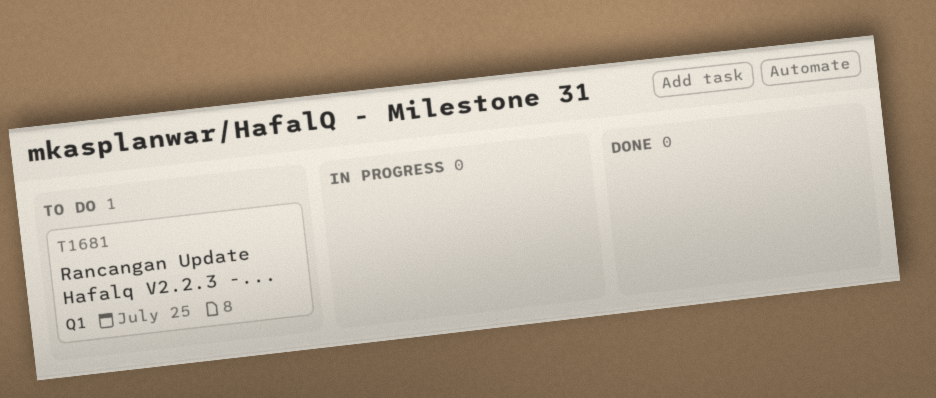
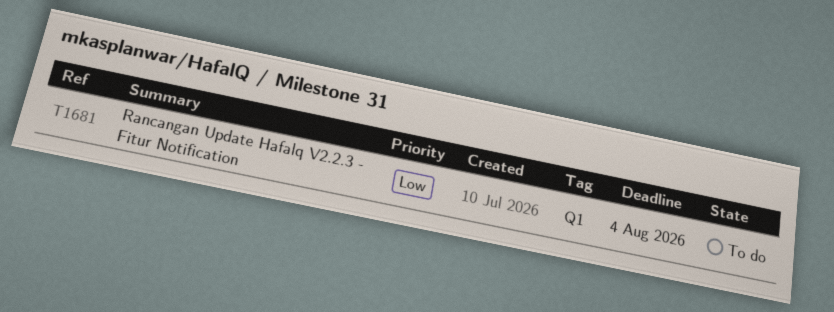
T1681, due: Jul 25 -> Aug 4

